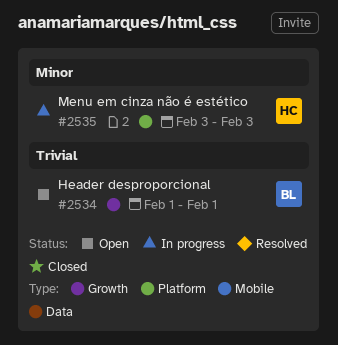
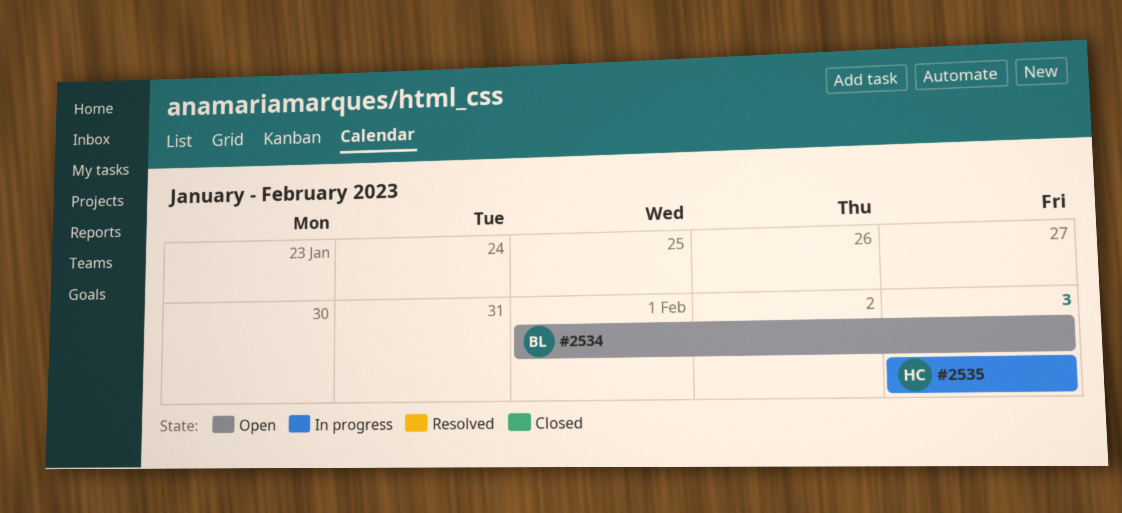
#2534, due: Feb 1 -> Feb 3

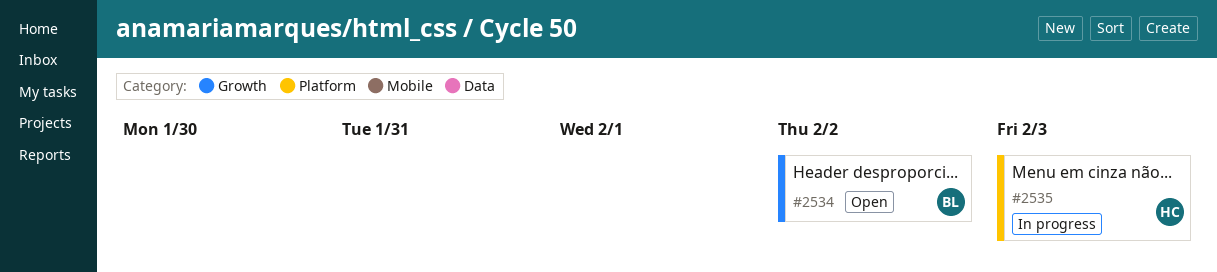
#2534, due: Feb 3 -> Feb 2

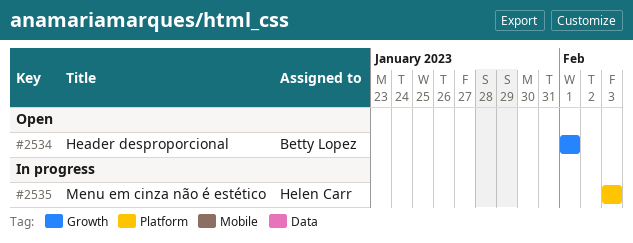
#2534, due: Feb 2 -> Feb 1

